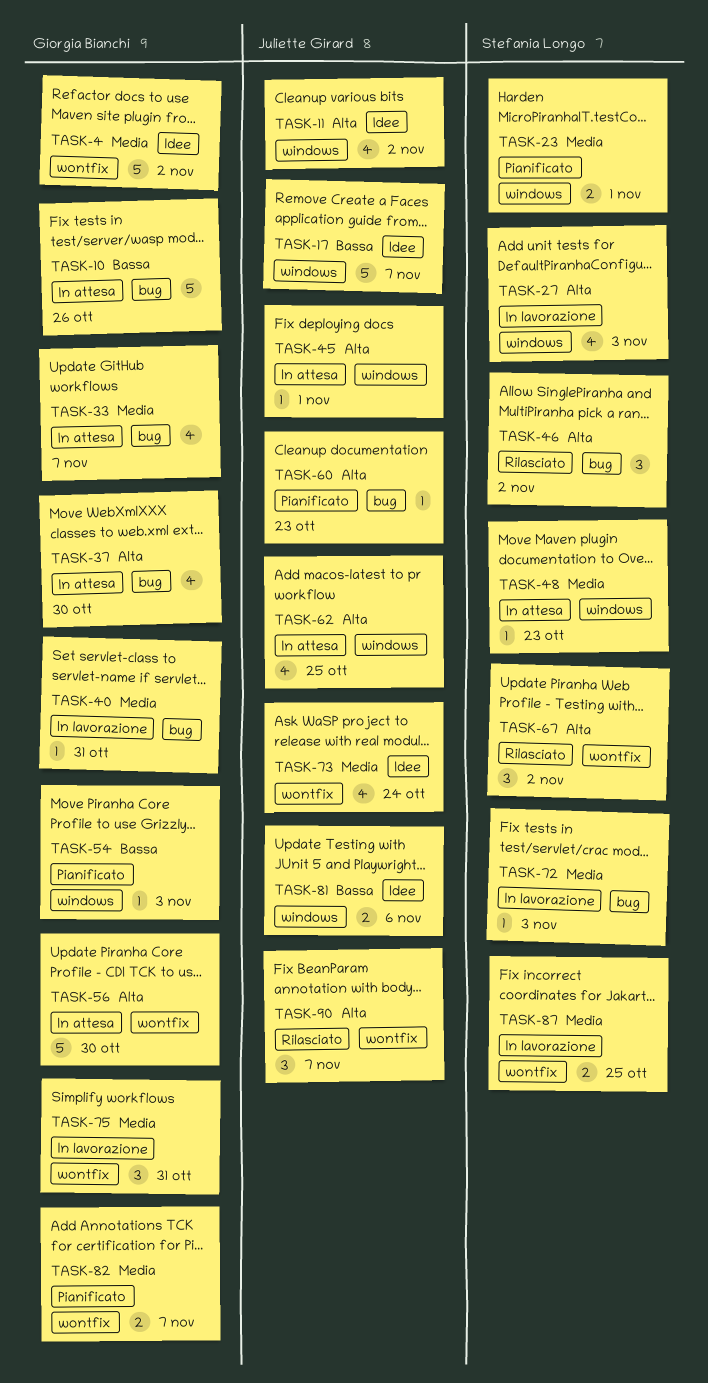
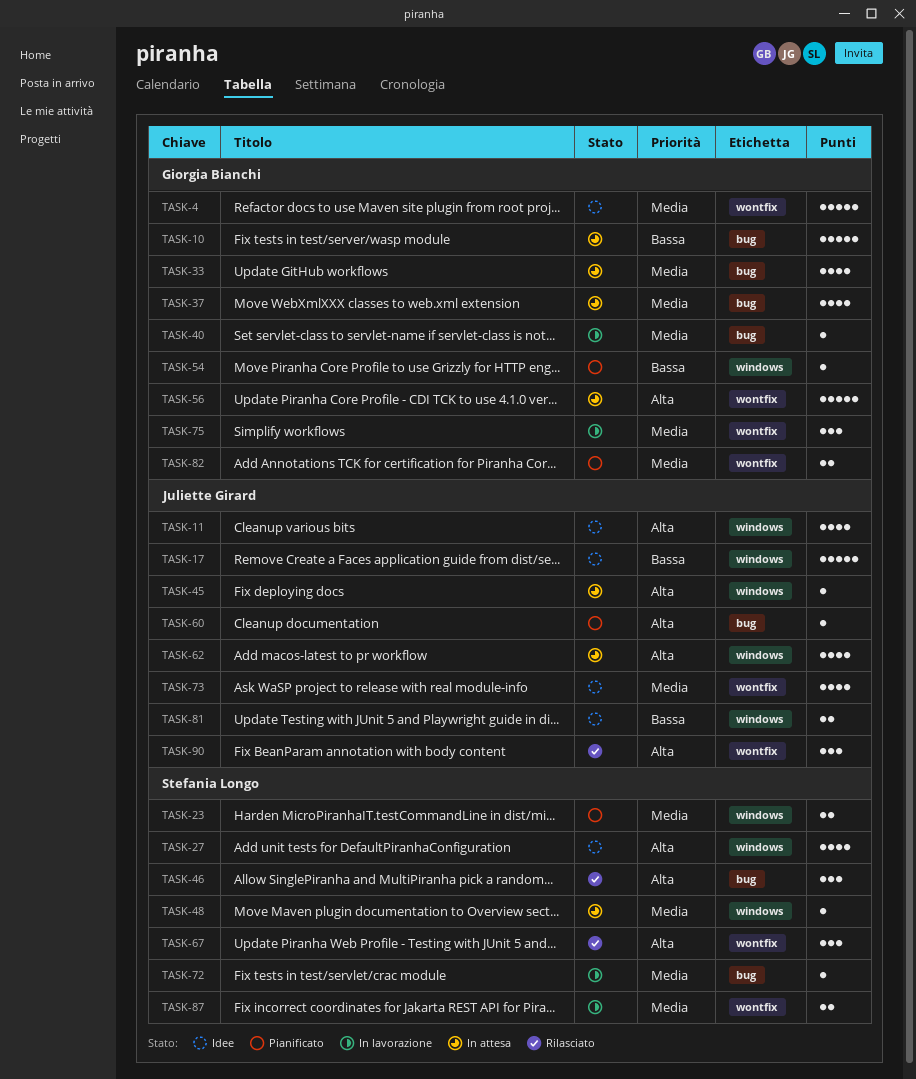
TASK-27, status: In lavorazione -> Idee
TASK-37, priority: Alta -> Media

